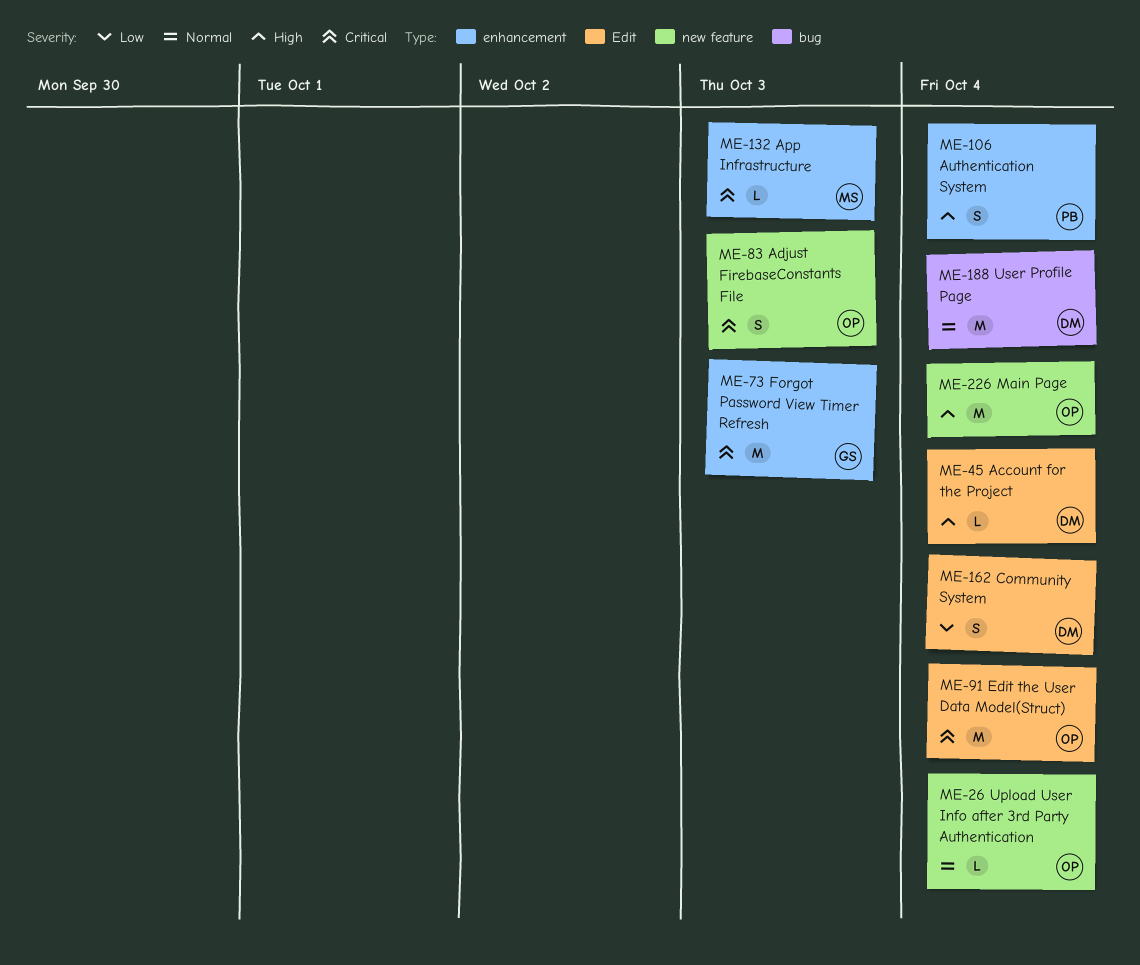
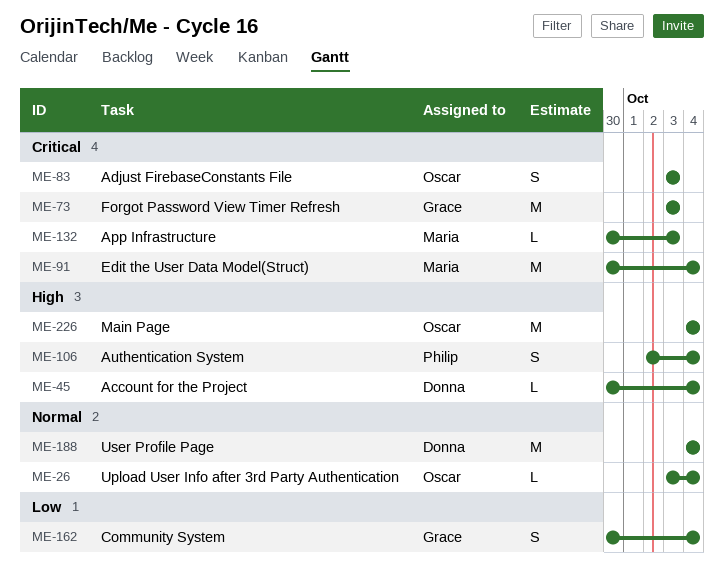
ME-91, owner: Oscar -> Maria
ME-162, owner: Donna -> Grace

